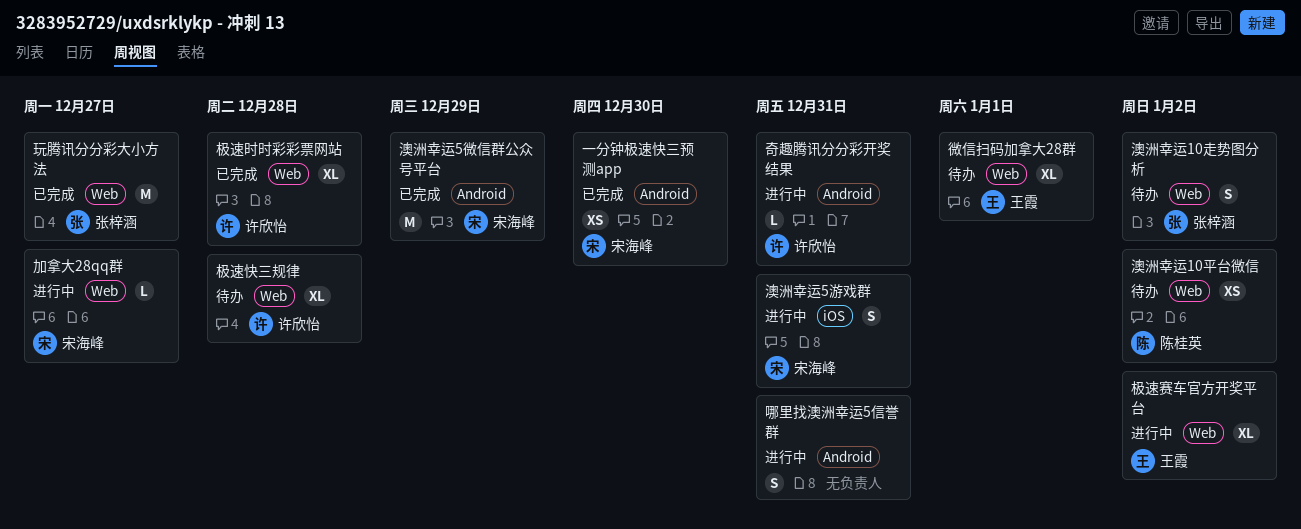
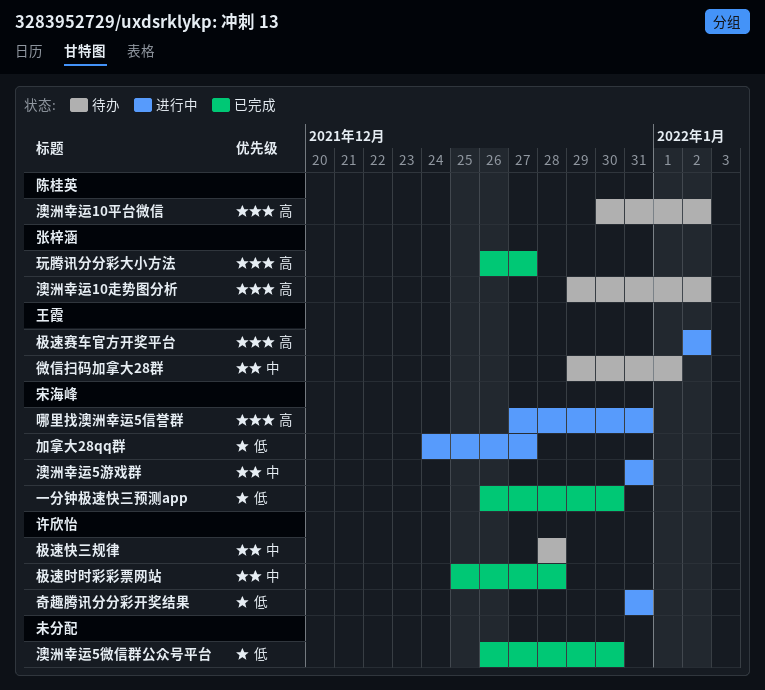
哪里找澳洲幸运5信誉群, owner: none -> 宋海峰
澳洲幸运5微信群公众号平台, owner: 宋海峰 -> none
澳洲幸运5微信群公众号平台, due: Dec 29 -> Dec 30

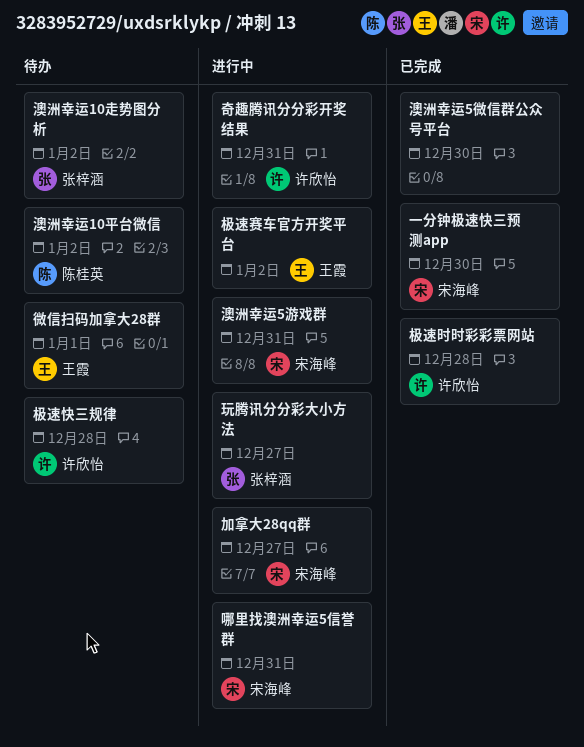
玩腾讯分分彩大小方法, status: 已完成 -> 进行中

